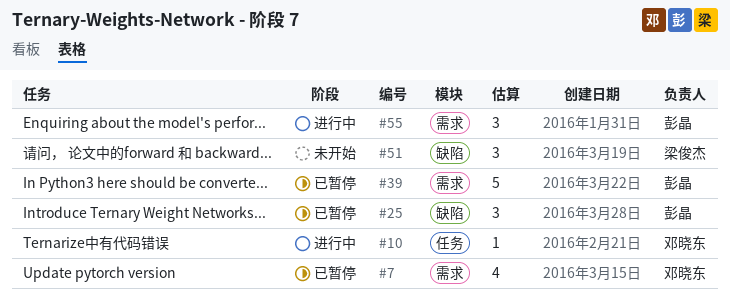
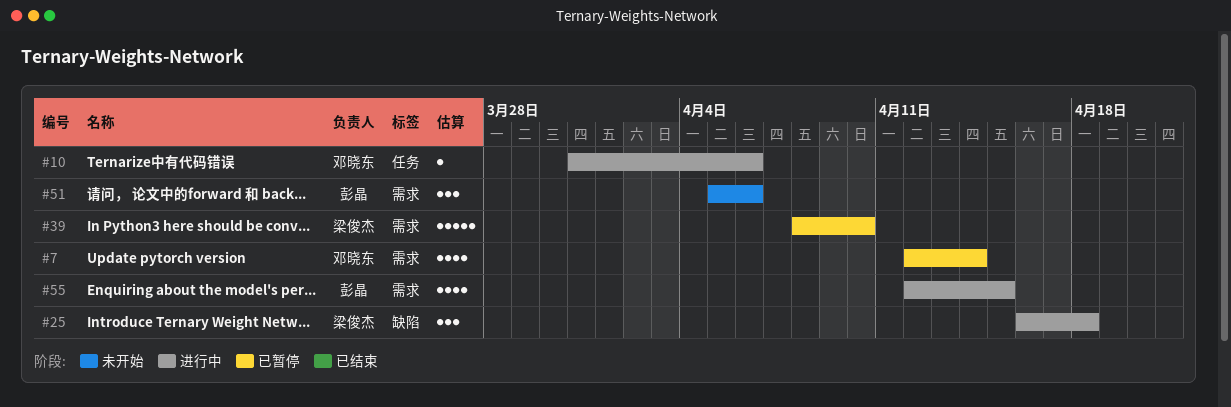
#25, status: 已暂停 -> 进行中
#25, owner: 彭晶 -> 梁俊杰
#39, owner: 彭晶 -> 梁俊杰
#51, owner: 梁俊杰 -> 彭晶
#51, label: 缺陷 -> 需求
#55, estimate: 3 -> 4

